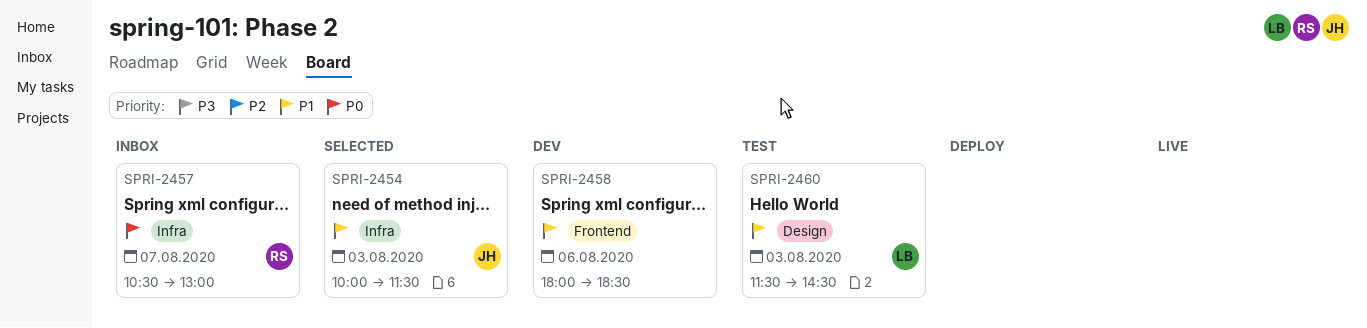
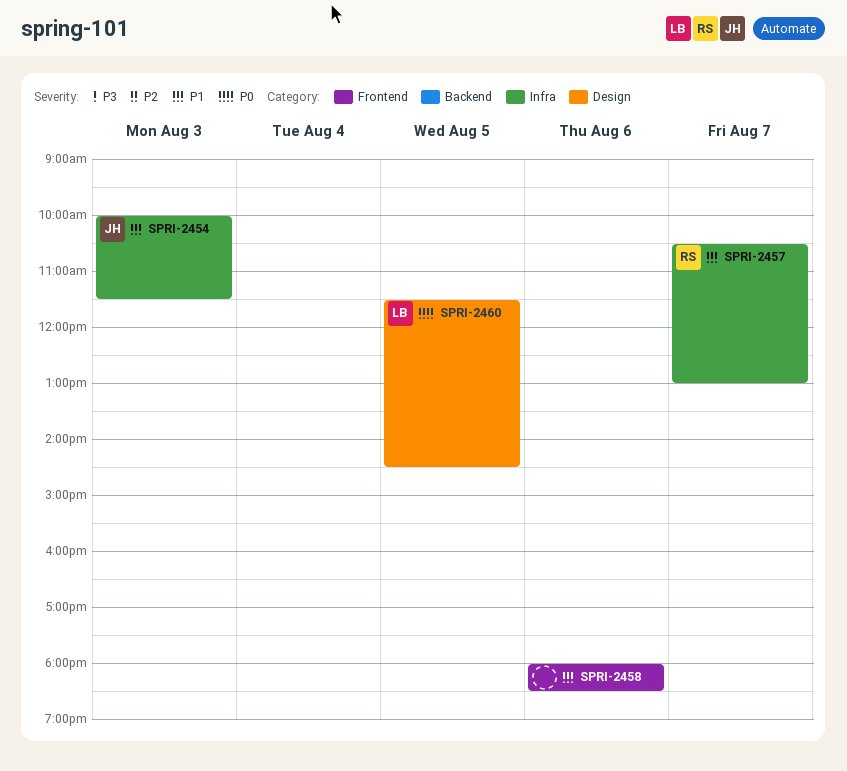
SPRI-2457, priority: P0 -> P1
SPRI-2460, priority: P1 -> P0
SPRI-2460, day: Aug 3 -> Aug 5

